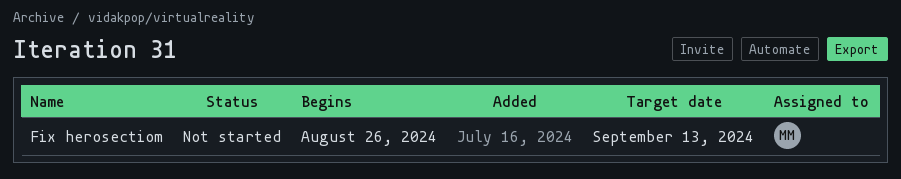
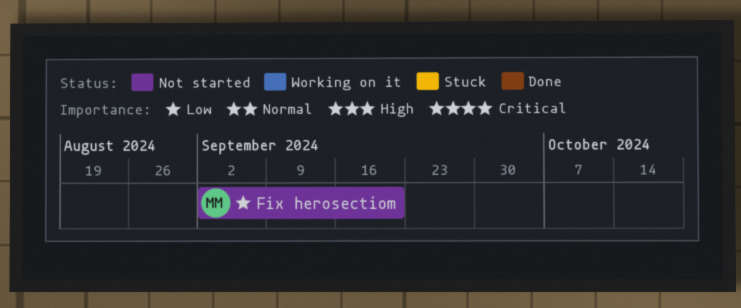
Fix herosectiom, start: Aug 26 -> Sep 2
Fix herosectiom, due: Sep 13 -> Sep 20

